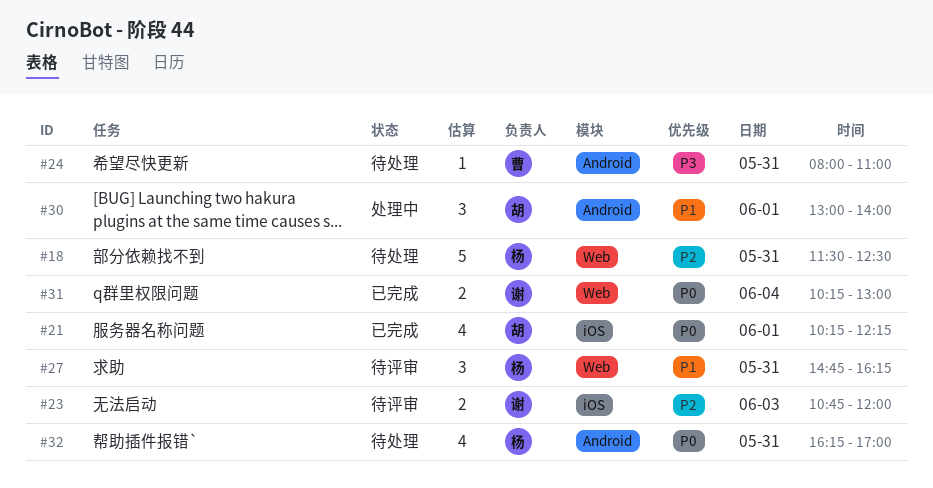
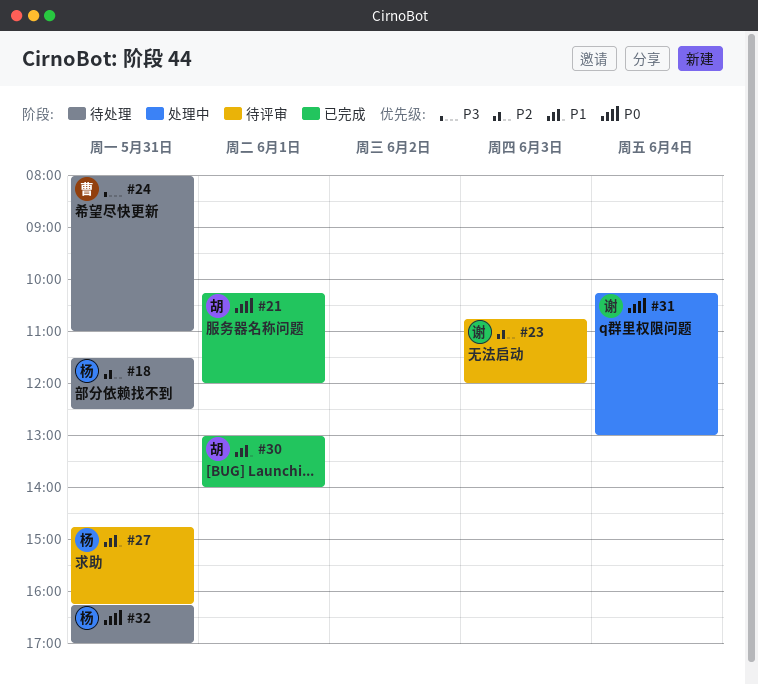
#21, ends: 12:15 -> 12:00
#30, status: 处理中 -> 已完成
#31, status: 已完成 -> 处理中

